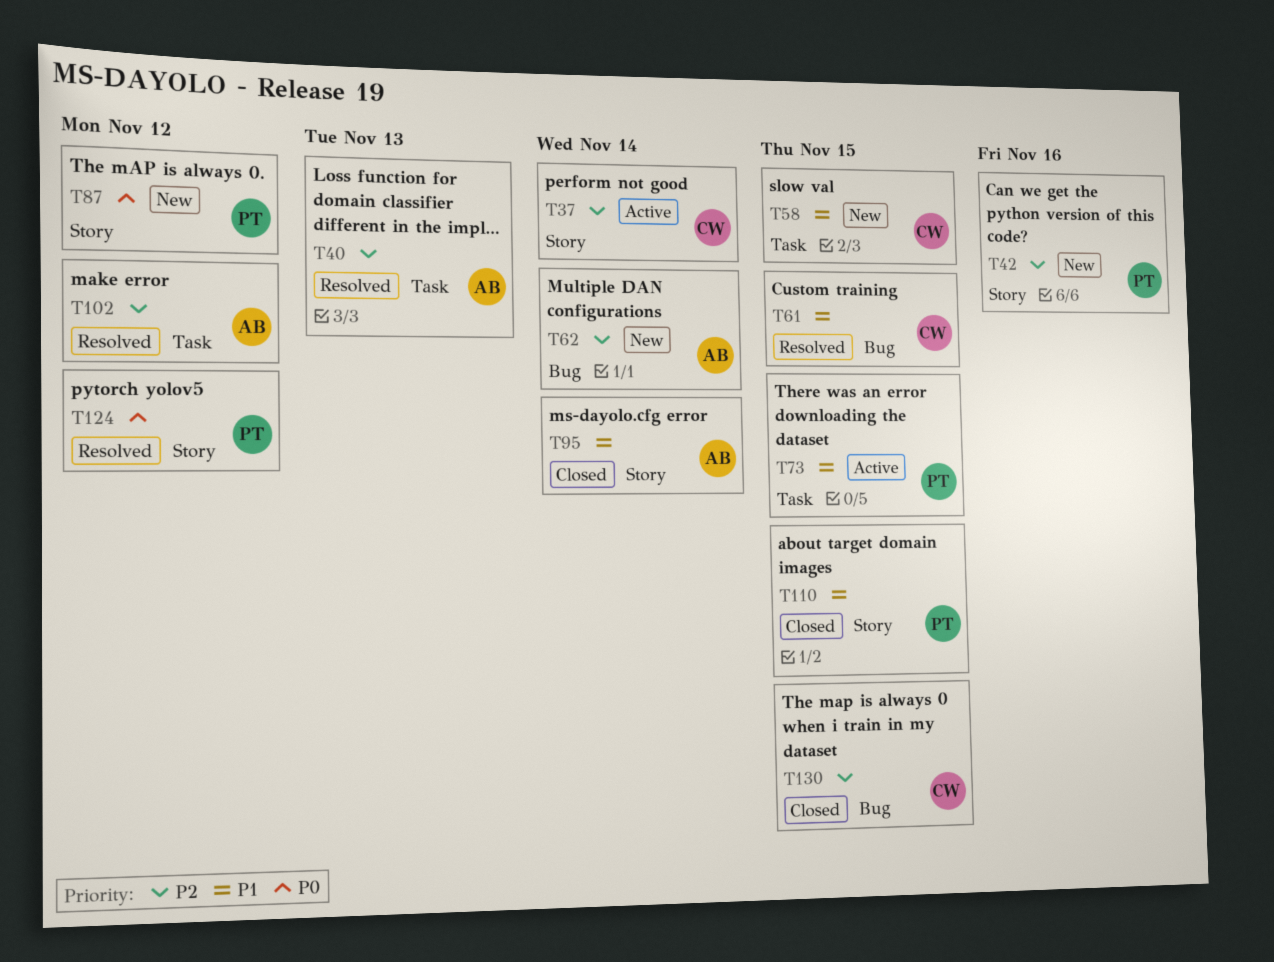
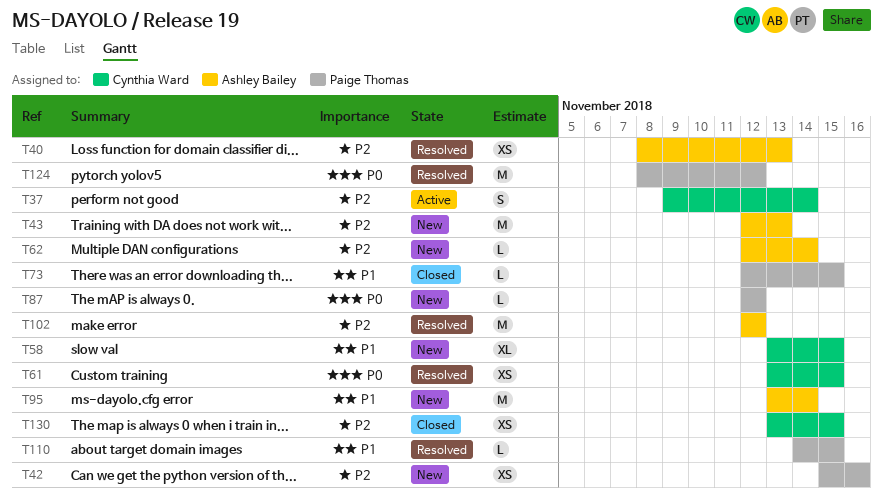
T43: none -> present
T61, priority: P1 -> P0
T73, status: Active -> Closed
T95, status: Closed -> New
T110, status: Closed -> Resolved

